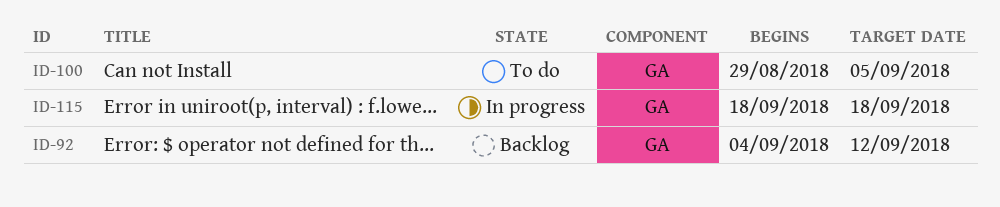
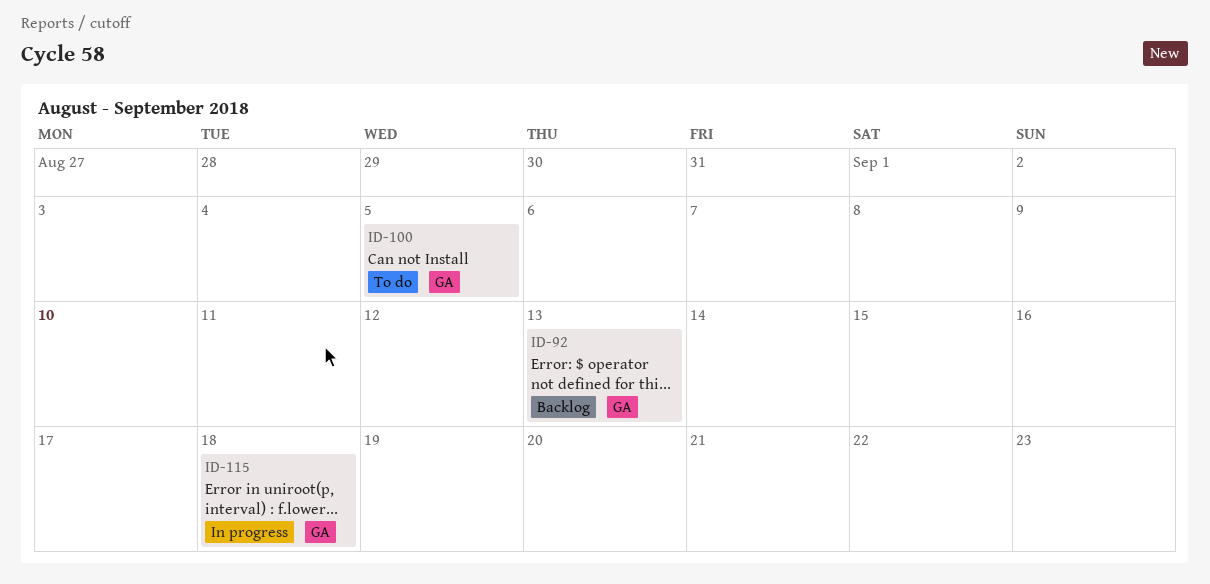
ID-92, due: Sep 12 -> Sep 13

